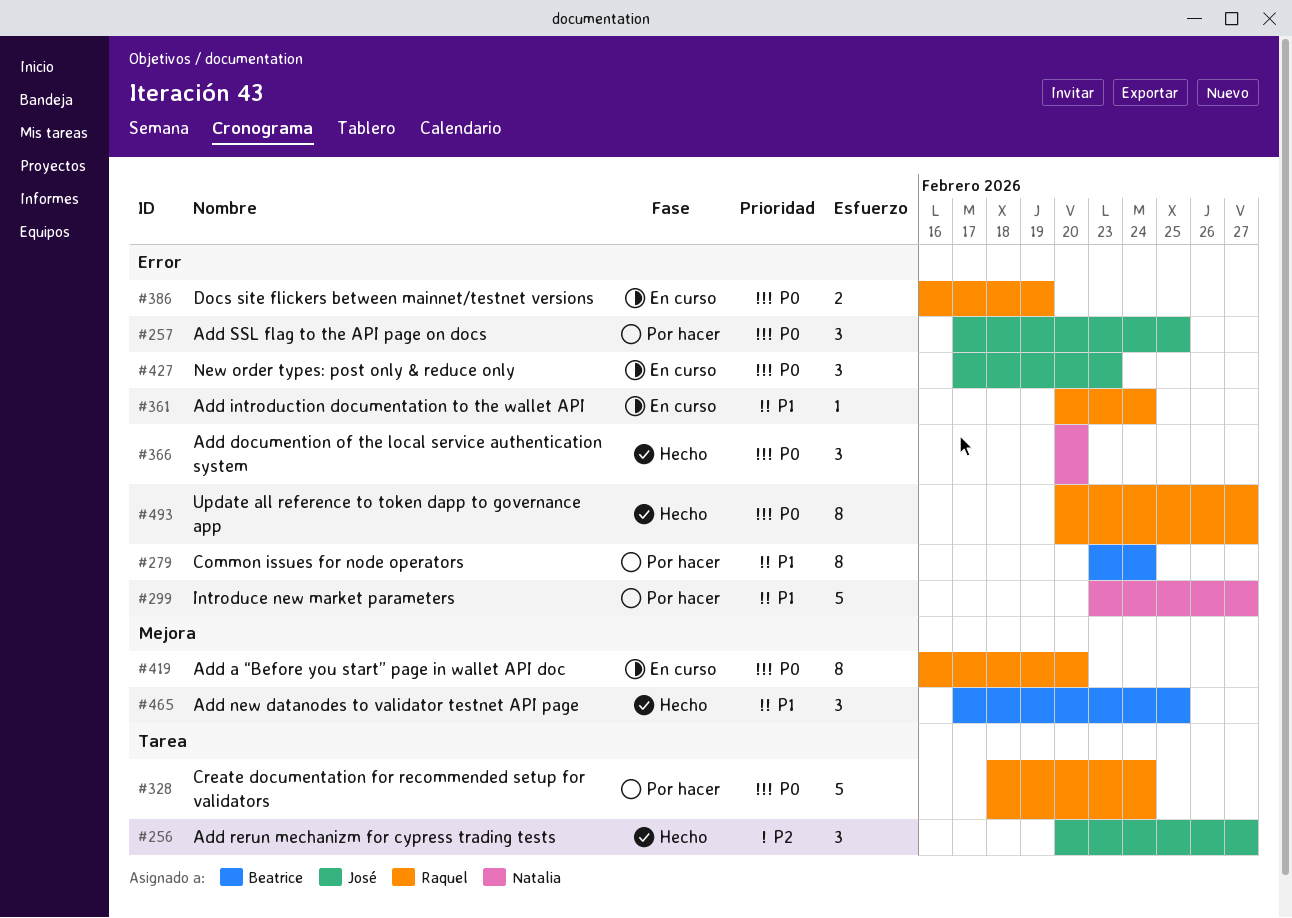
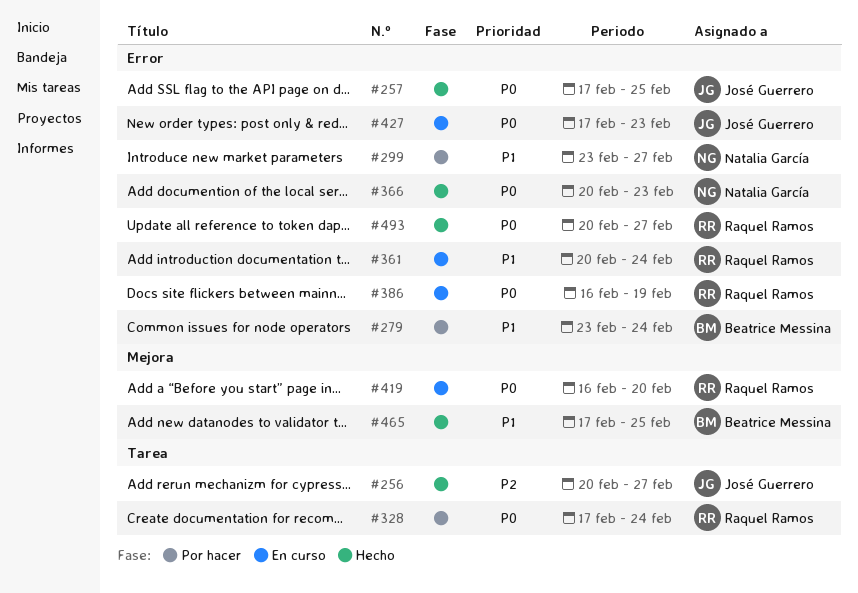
#257, status: Por hacer -> Hecho
#328, start: Feb 18 -> Feb 17
#366, due: Feb 20 -> Feb 23

